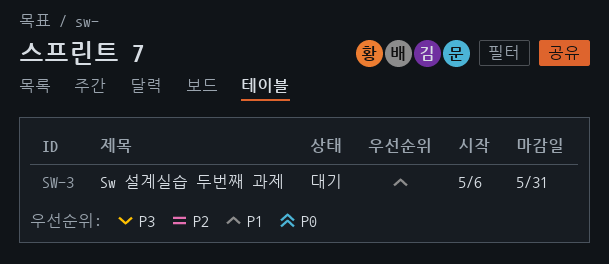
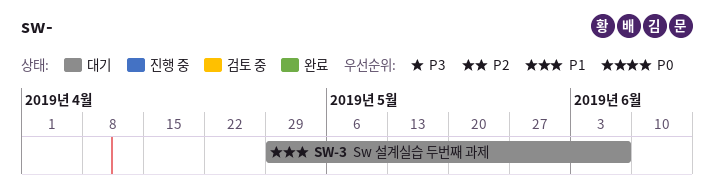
SW-3, start: May 6 -> Apr 29
SW-3, due: May 31 -> Jun 7

